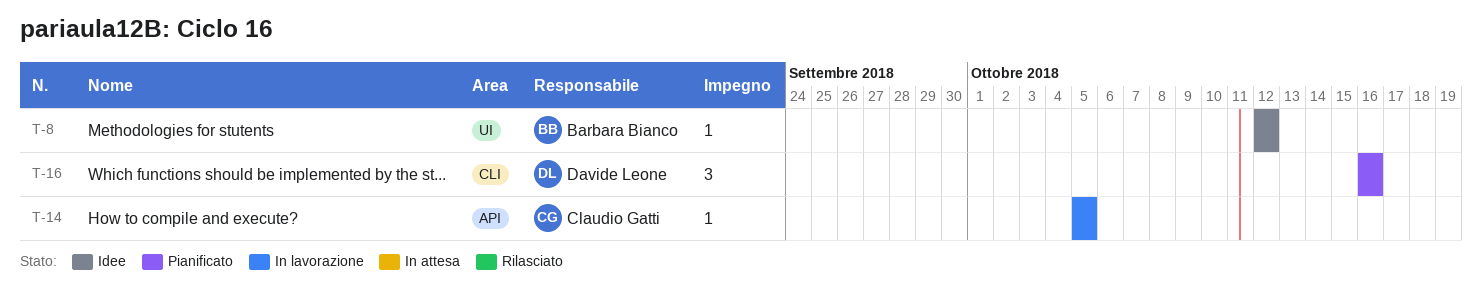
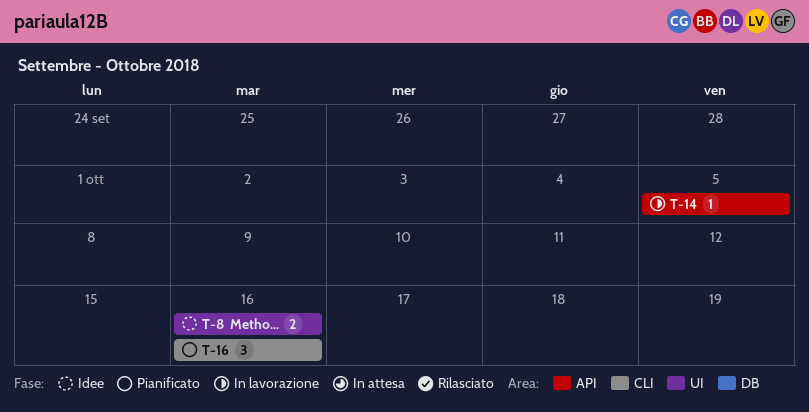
T-8, estimate: 1 -> 2
T-8, start: Oct 12 -> Oct 16
T-8, due: Oct 12 -> Oct 16

